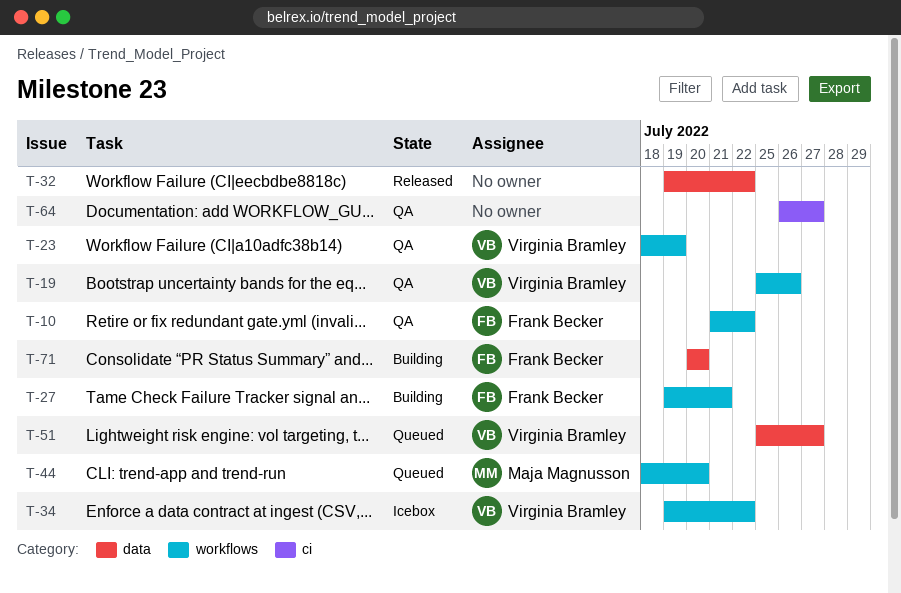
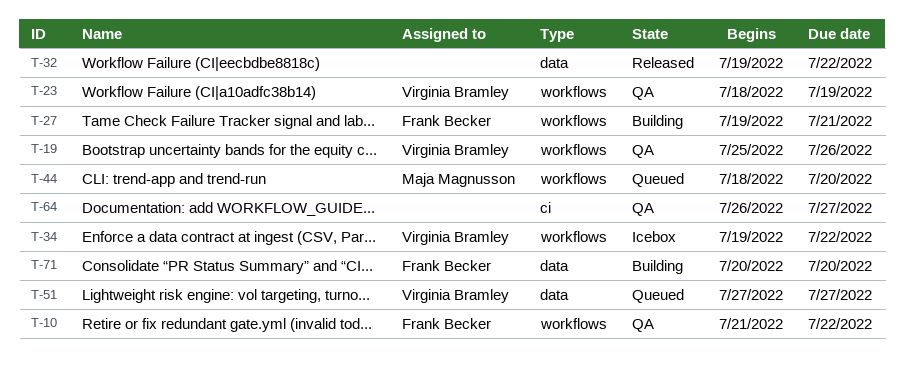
T-51, start: Jul 25 -> Jul 27

